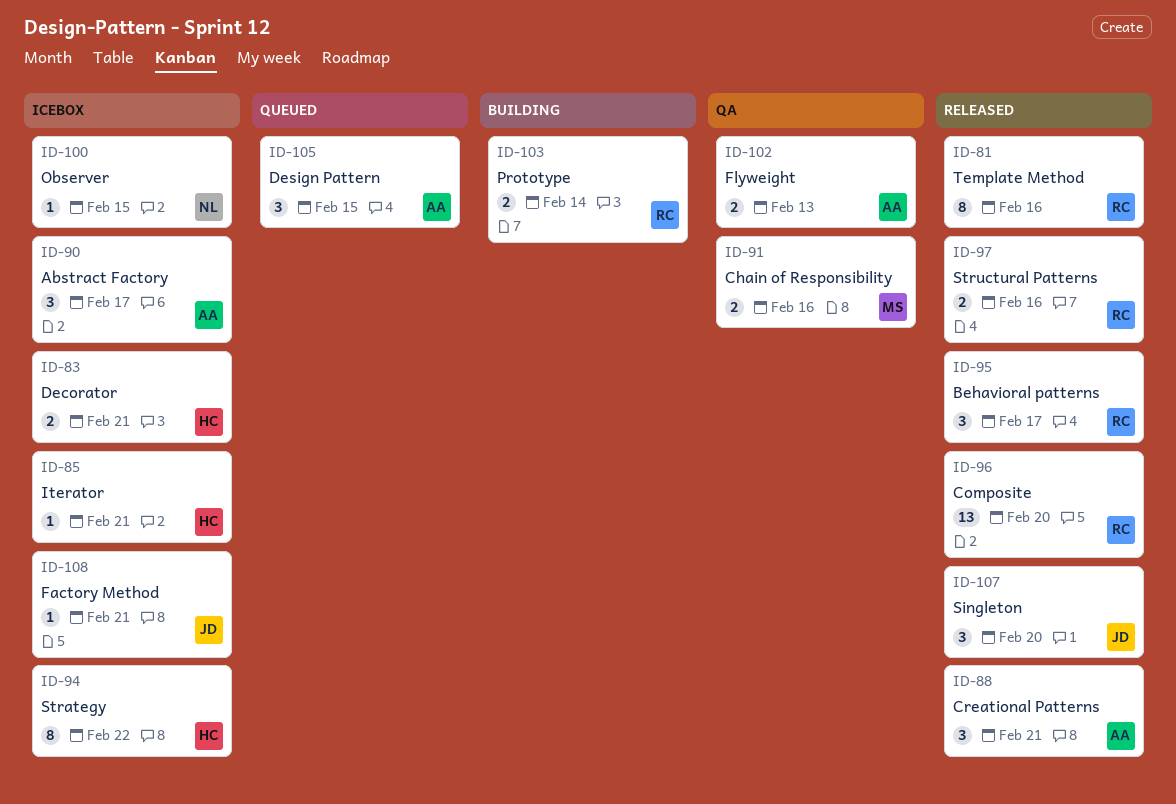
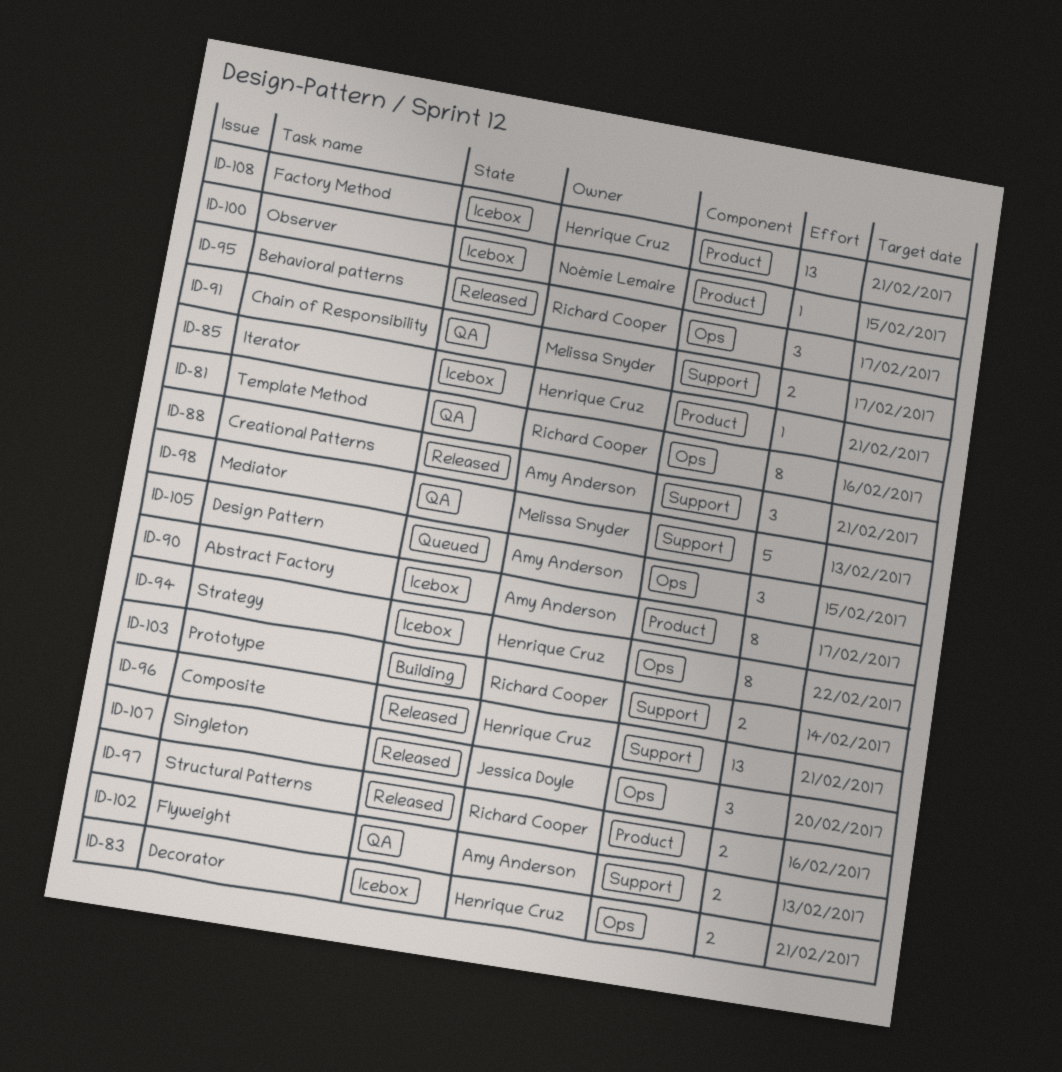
ID-81, status: Released -> QA
ID-90, estimate: 3 -> 8
ID-91, due: Feb 16 -> Feb 17
ID-96, owner: Richard Cooper -> Henrique Cruz
ID-96, due: Feb 20 -> Feb 21
ID-98: none -> present
ID-108, owner: Jessica Doyle -> Henrique Cruz
ID-108, estimate: 1 -> 13

